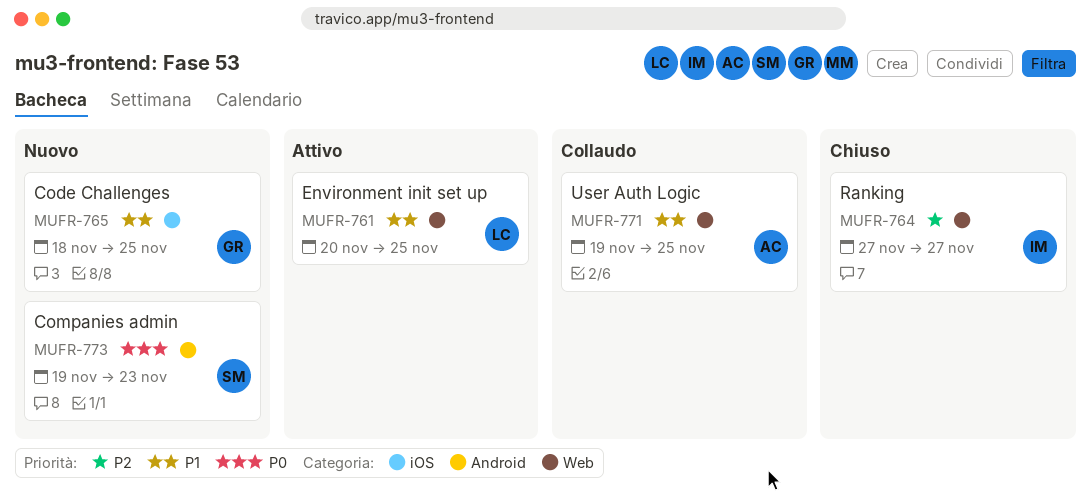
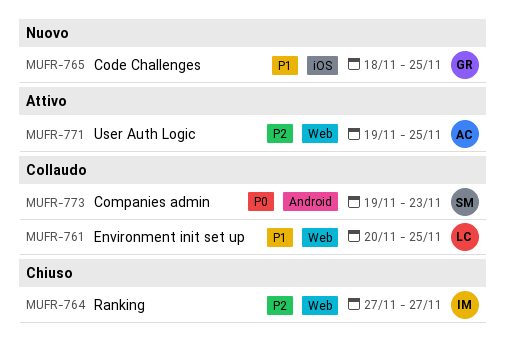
MUFR-761, status: Attivo -> Collaudo
MUFR-771, status: Collaudo -> Attivo
MUFR-771, priority: P1 -> P2
MUFR-773, status: Nuovo -> Collaudo

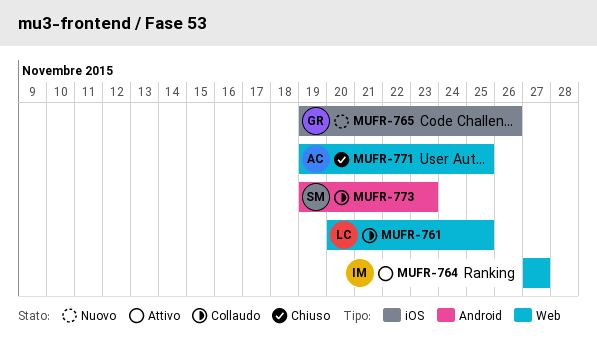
MUFR-764, status: Chiuso -> Attivo
MUFR-765, start: Nov 18 -> Nov 19
MUFR-765, due: Nov 25 -> Nov 26
MUFR-771, status: Attivo -> Chiuso

